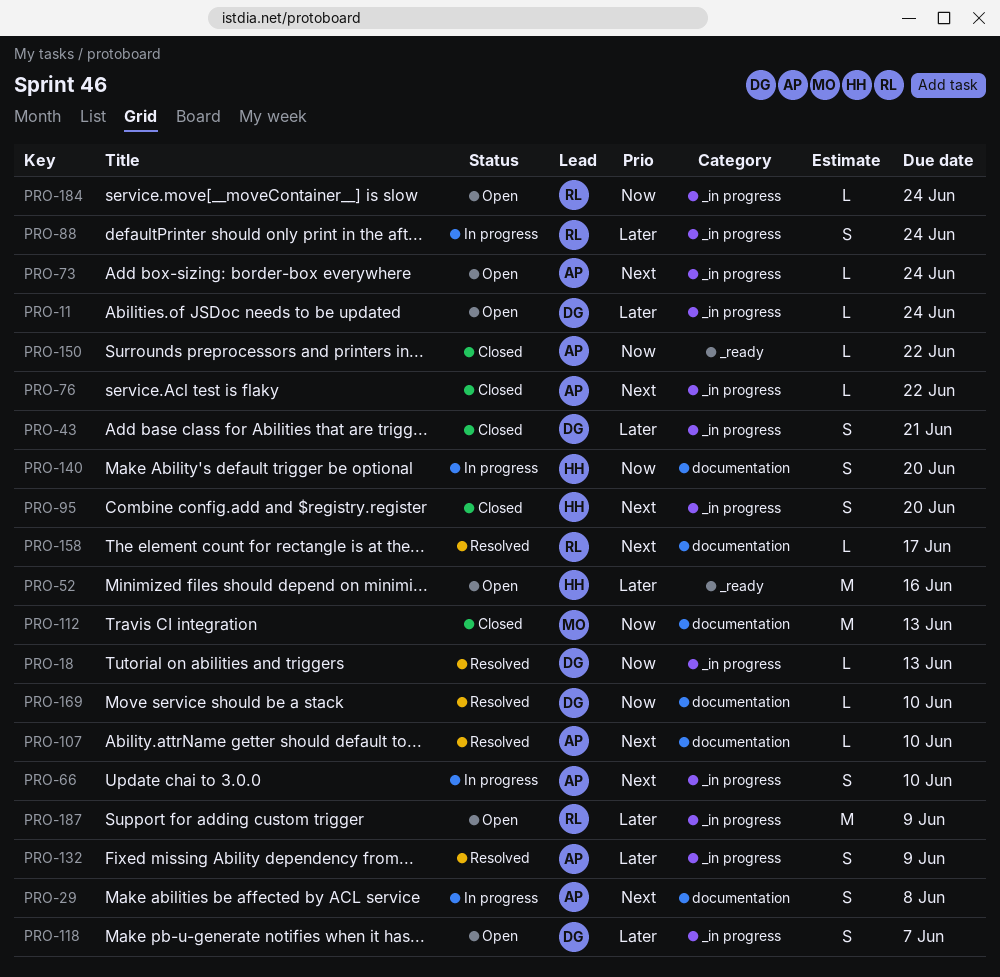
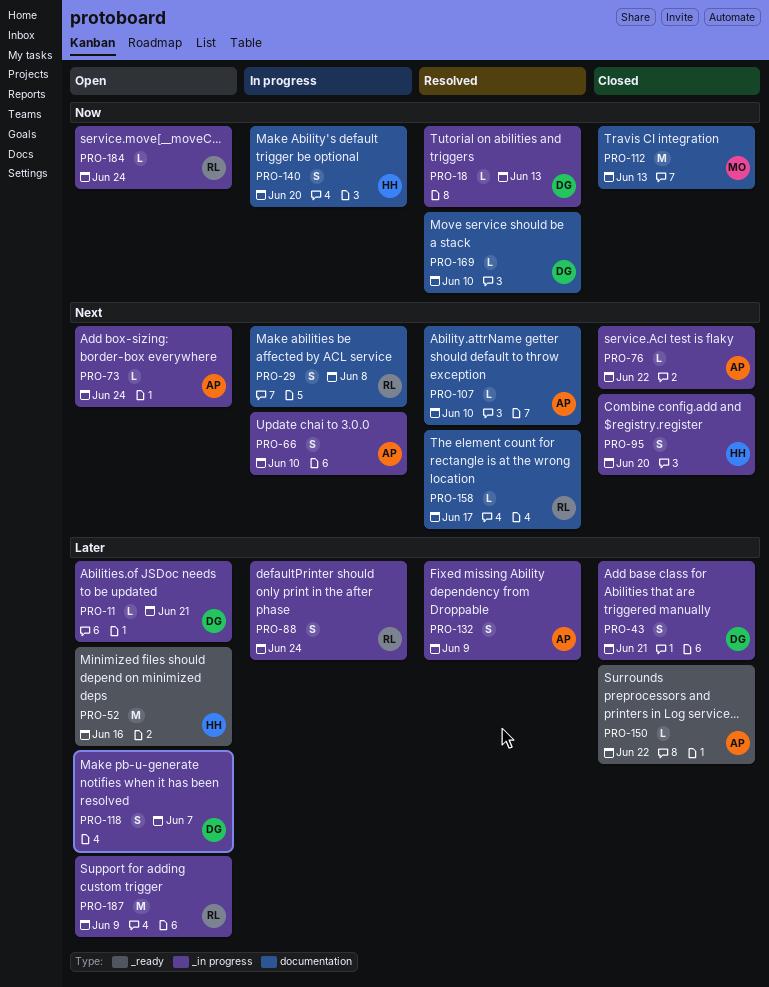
PRO-11, due: Jun 24 -> Jun 21
PRO-29, owner: AP -> RL
PRO-150, priority: Now -> Later

